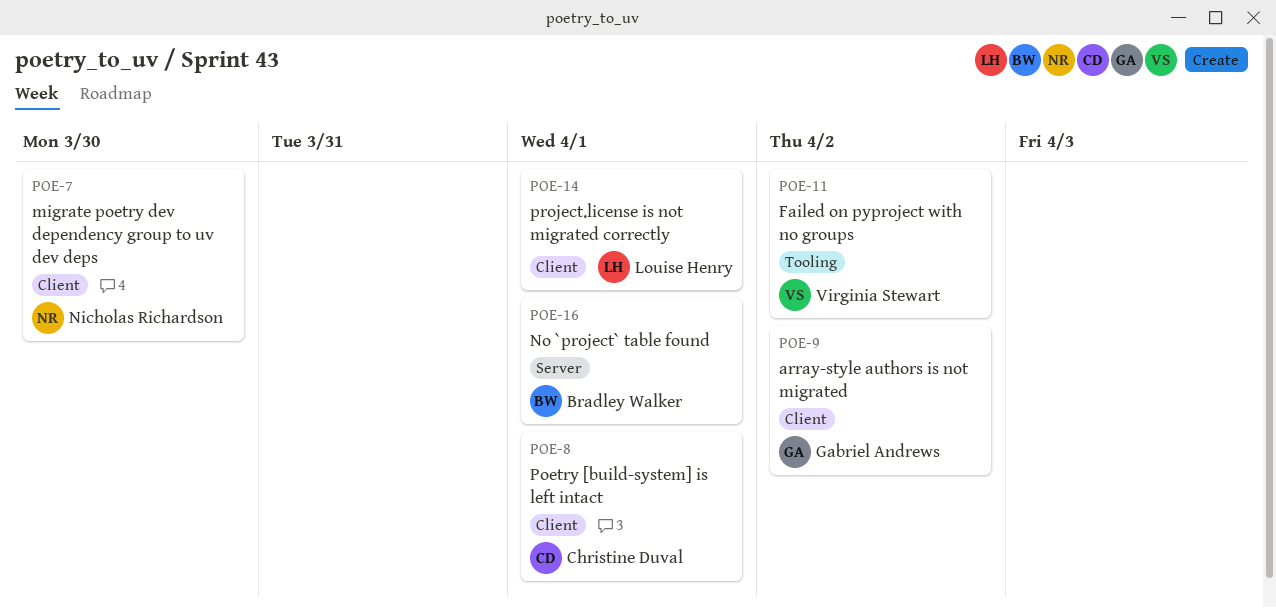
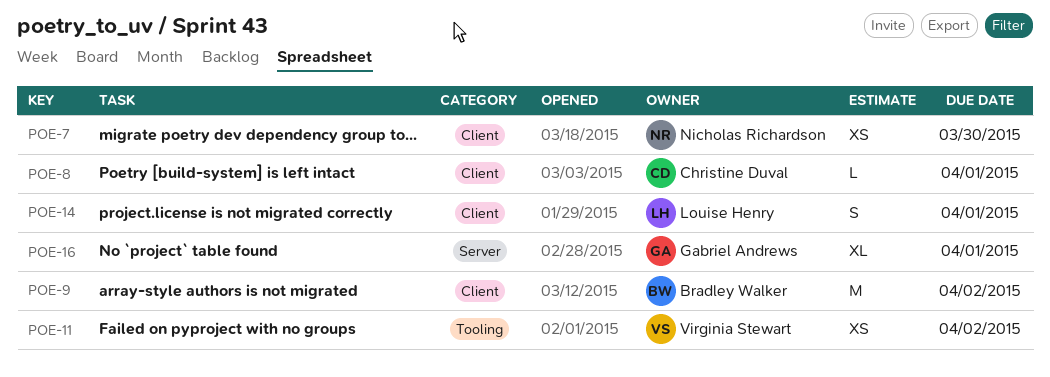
POE-9, owner: Gabriel Andrews -> Bradley Walker
POE-16, owner: Bradley Walker -> Gabriel Andrews

